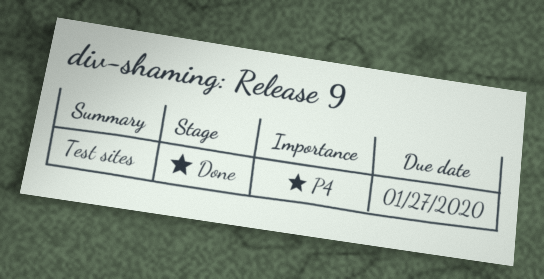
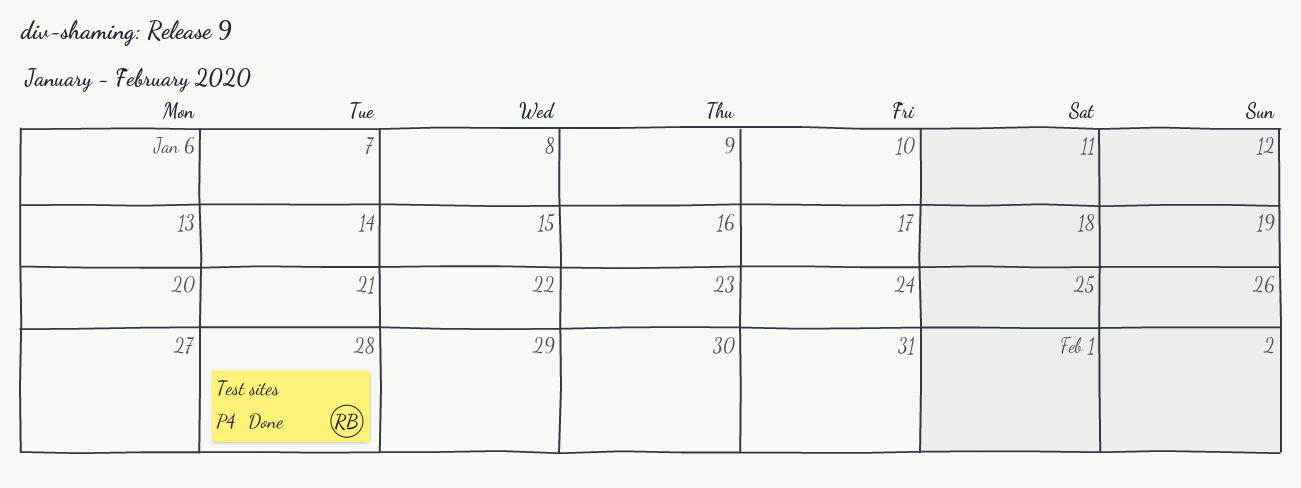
Test sites, due: Jan 27 -> Jan 28

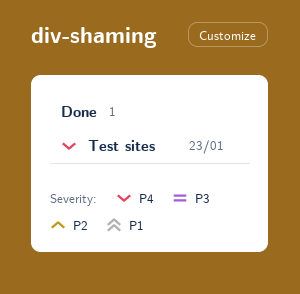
Test sites, due: Jan 28 -> Jan 23

